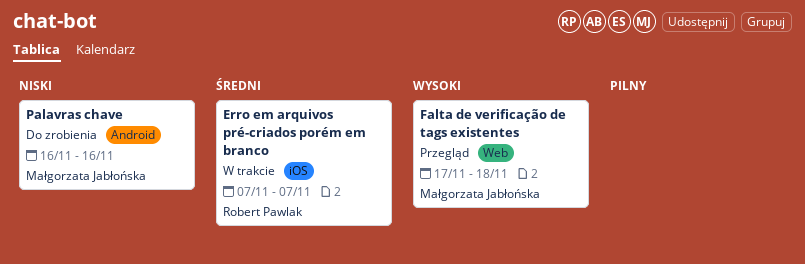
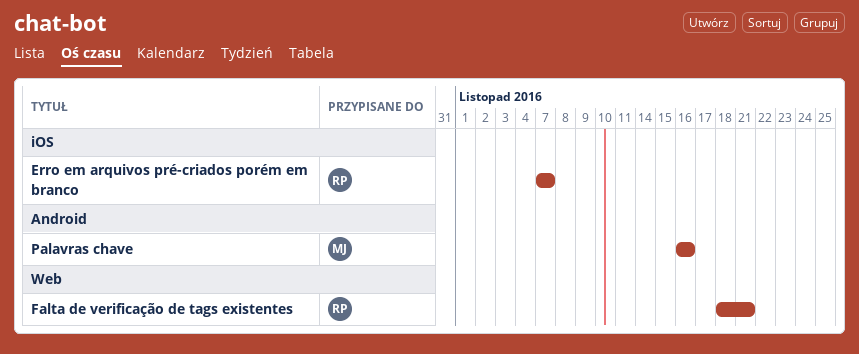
Falta de verificação de tags existentes, owner: Małgorzata Jabłońska -> Robert Pawlak
Falta de verificação de tags existentes, start: Nov 17 -> Nov 18
Falta de verificação de tags existentes, due: Nov 18 -> Nov 21

